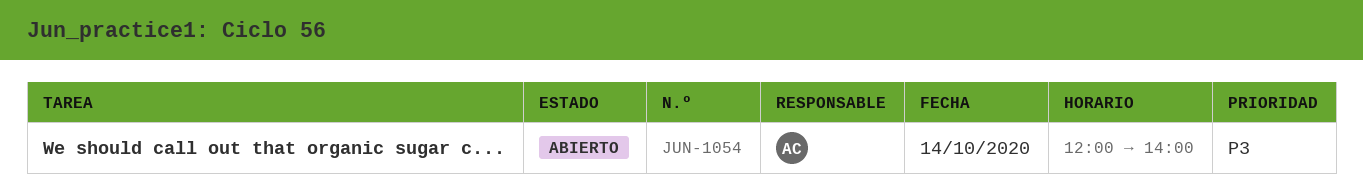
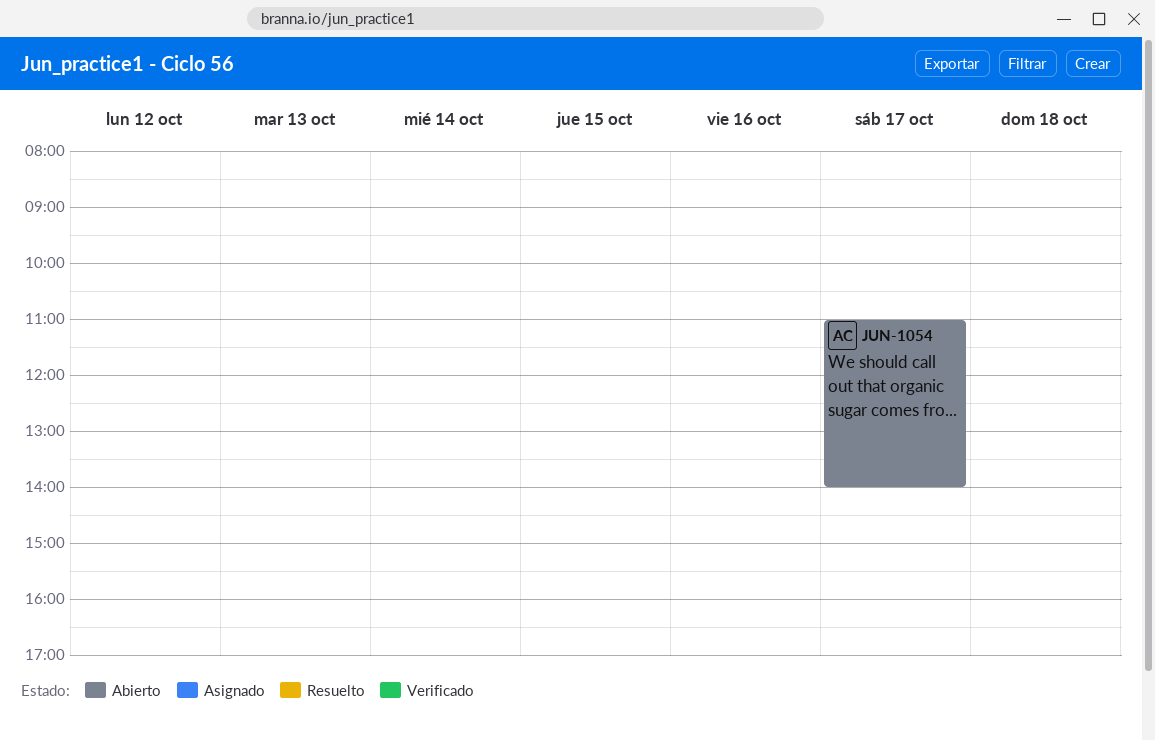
JUN-1054, day: Oct 14 -> Oct 17
JUN-1054, begins: 12:00 -> 11:00

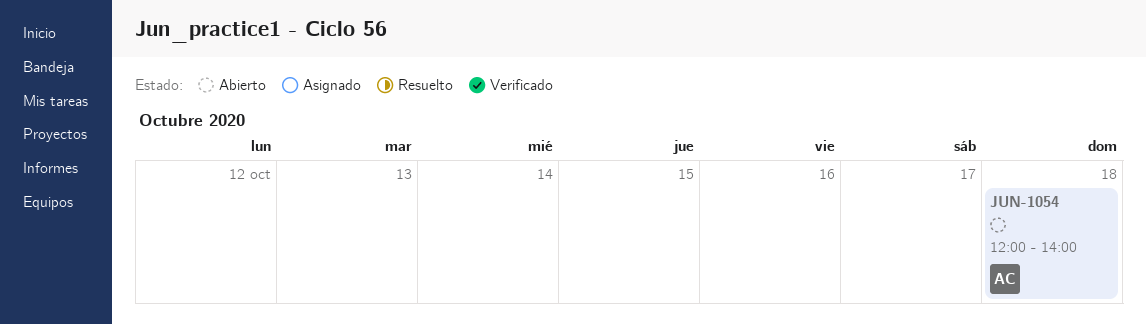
JUN-1054, day: Oct 17 -> Oct 18
JUN-1054, begins: 11:00 -> 12:00

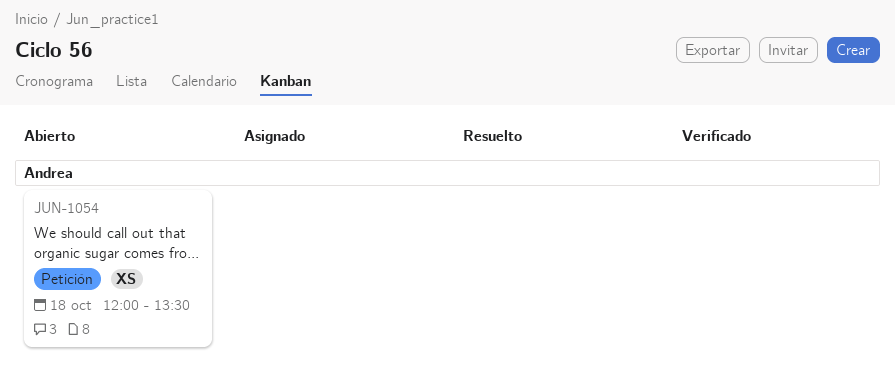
JUN-1054, ends: 14:00 -> 13:30

